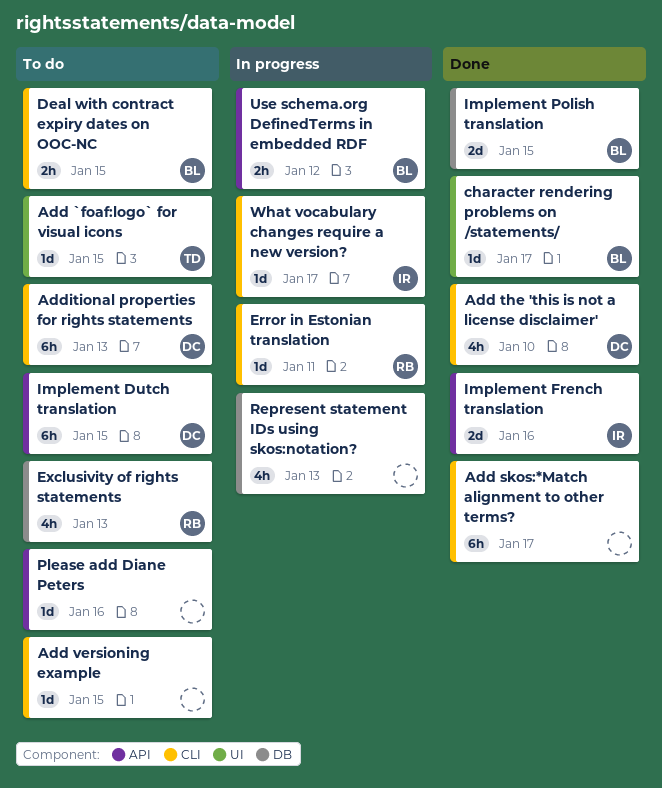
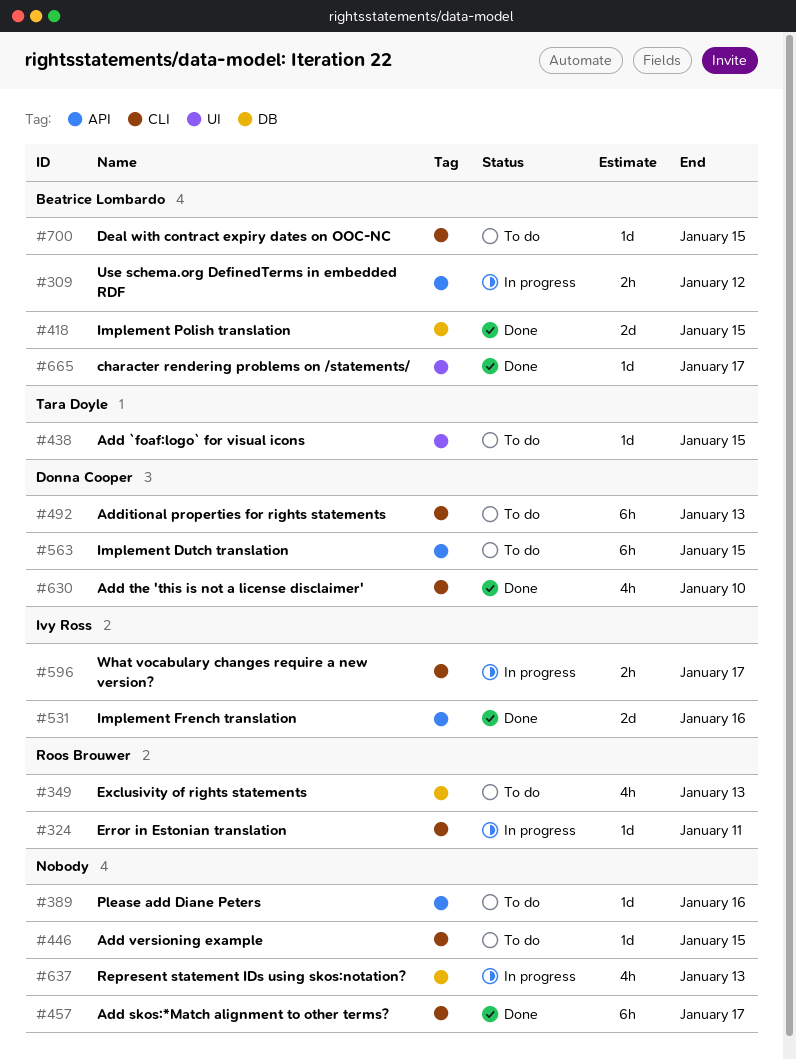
Deal with contract expiry dates on OOC-NC, estimate: 2h -> 1d
What vocabulary changes require a new version?, estimate: 1d -> 2h

